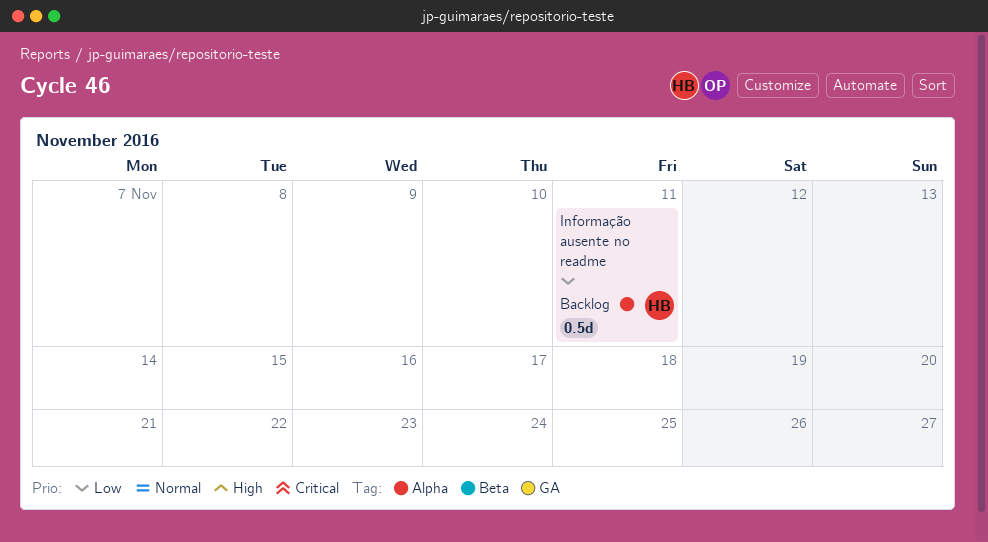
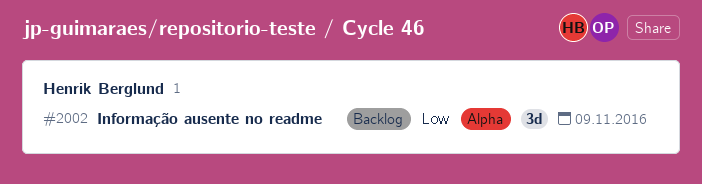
Informação ausente no readme, estimate: 0.5d -> 3d
Informação ausente no readme, due: Nov 11 -> Nov 9

